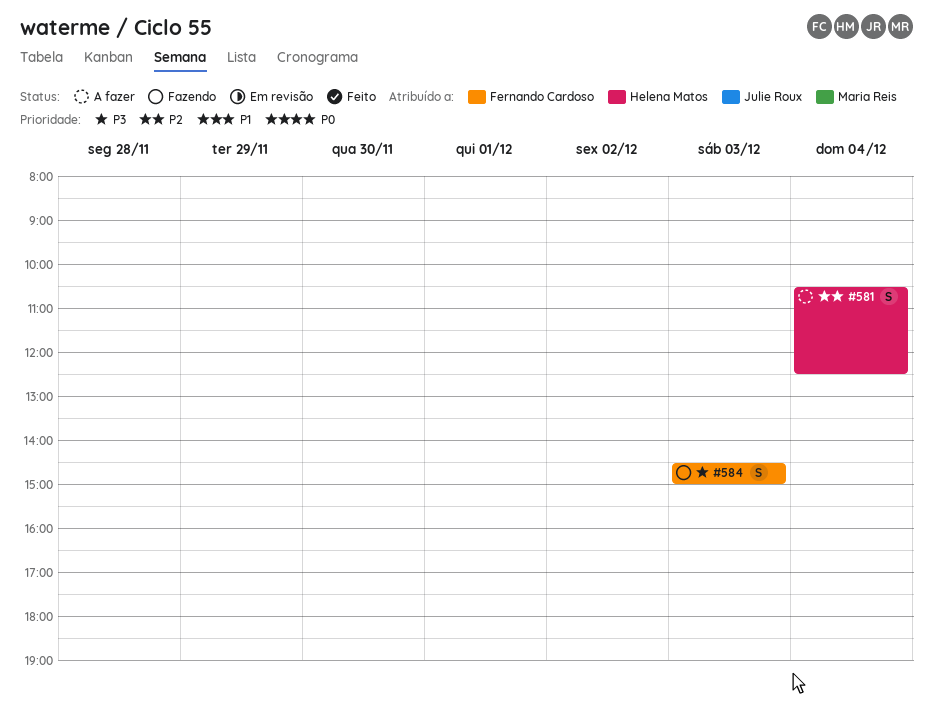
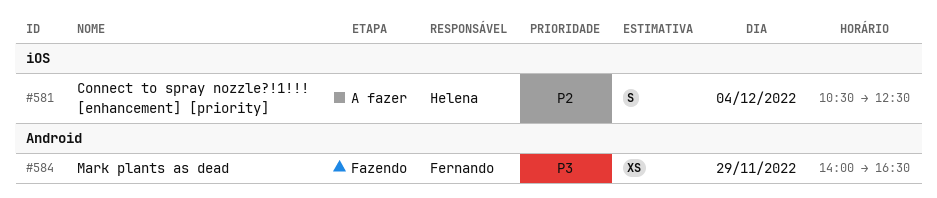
#584, estimate: S -> XS
#584, day: Dec 3 -> Nov 29
#584, begins: 14:30 -> 14:00
#584, ends: 15:00 -> 16:30

